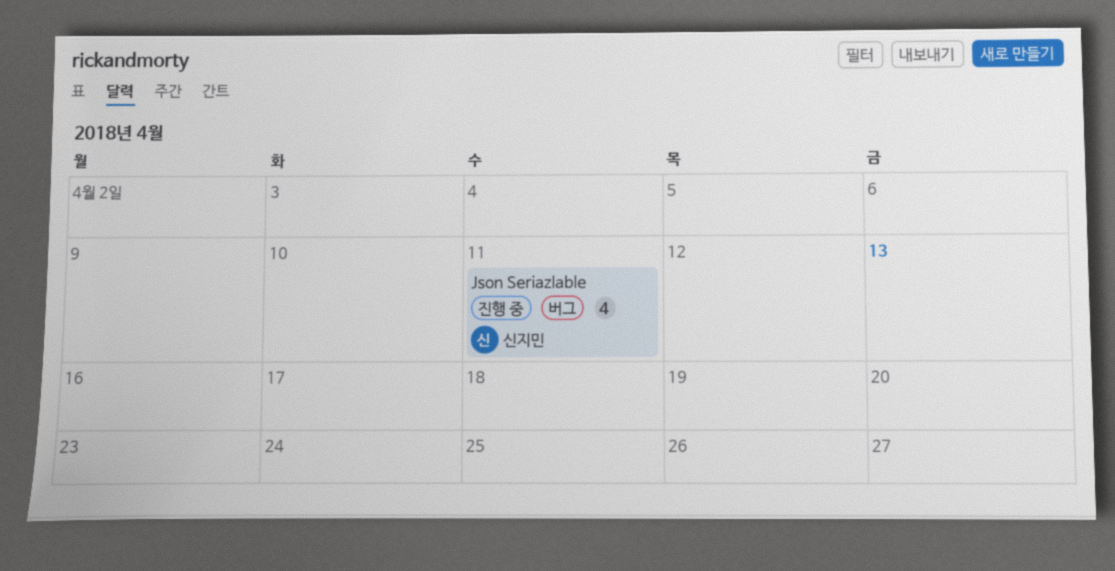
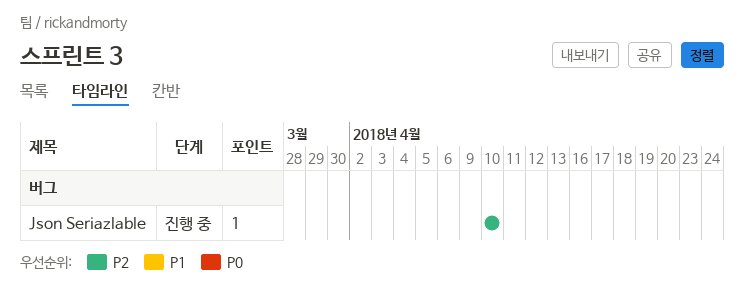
Json Seriazlable, estimate: 4 -> 1
Json Seriazlable, due: Apr 11 -> Apr 10

